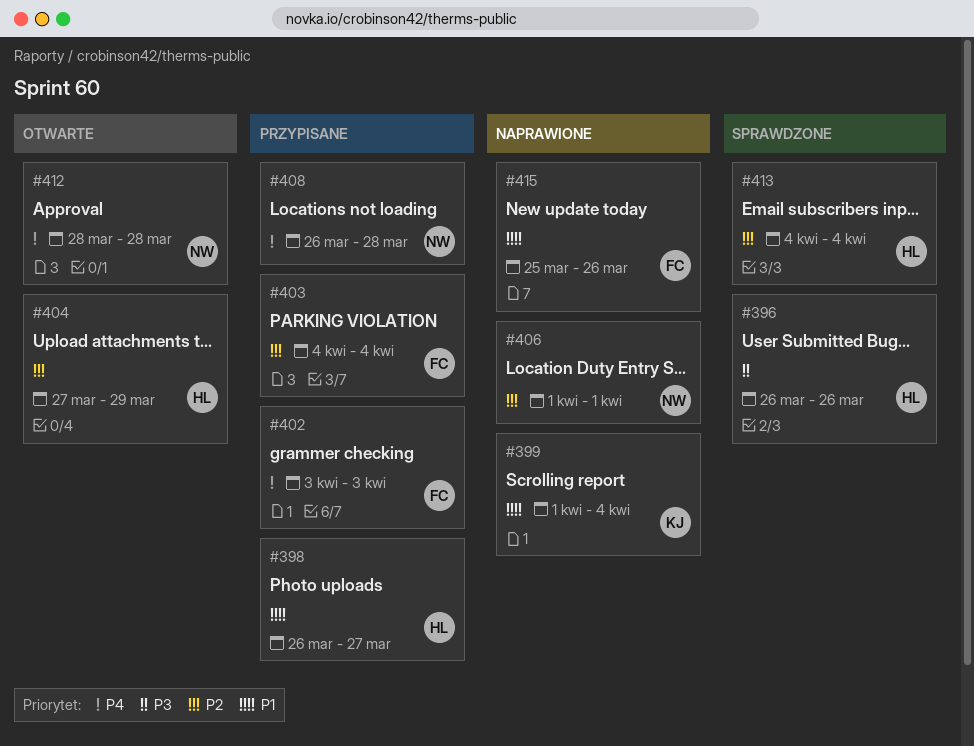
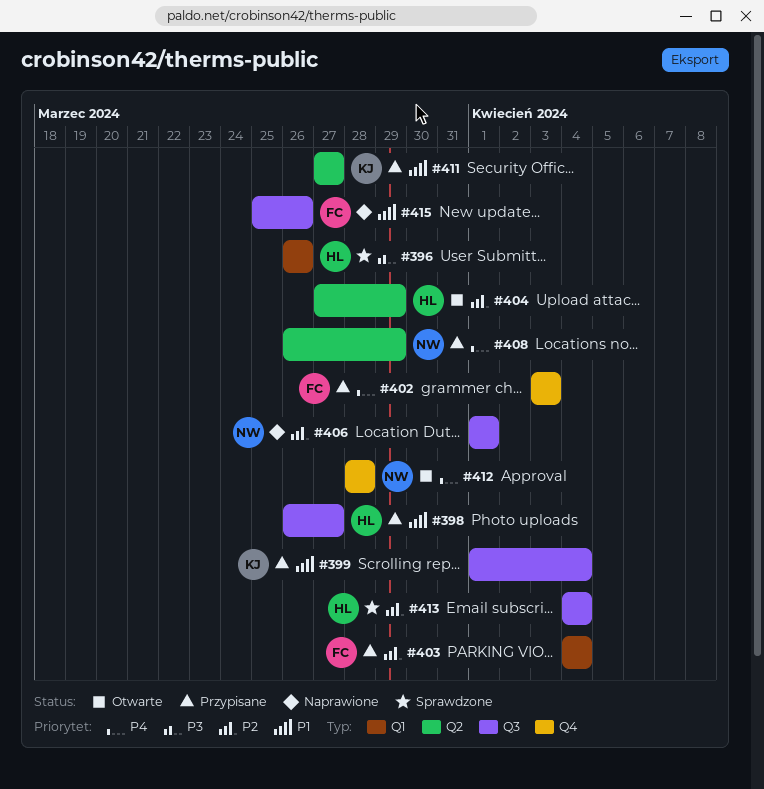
#399, status: Naprawione -> Przypisane
#408, due: Mar 28 -> Mar 29
#411: none -> present

